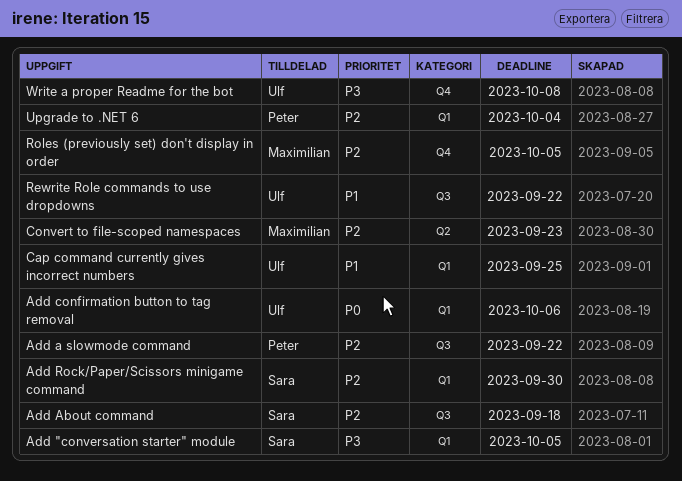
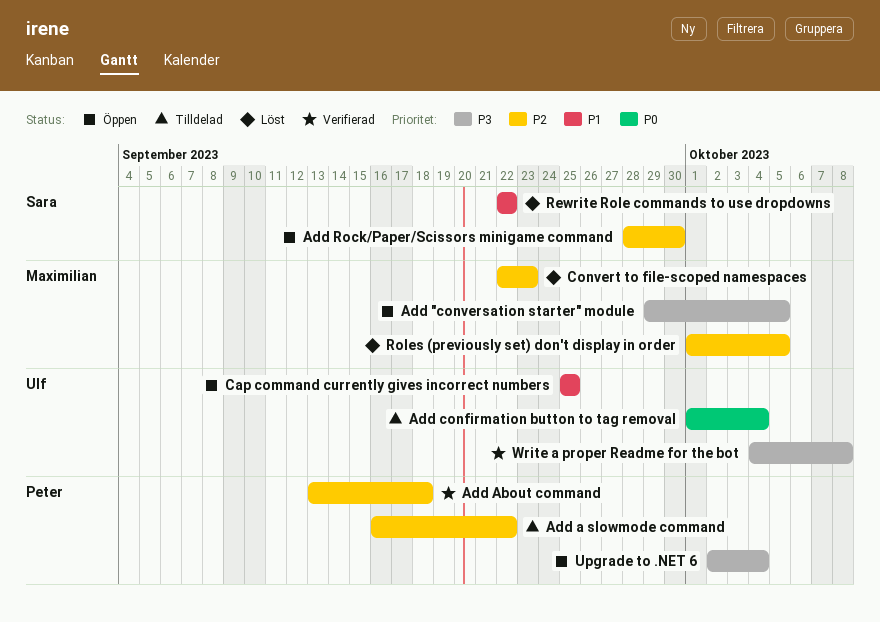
Add "conversation starter" module, owner: Sara -> Maximilian
Add About command, owner: Sara -> Peter
Add confirmation button to tag removal, due: Oct 6 -> Oct 4
Rewrite Role commands to use dropdowns, owner: Ulf -> Sara
Upgrade to .NET 6, priority: P2 -> P3

